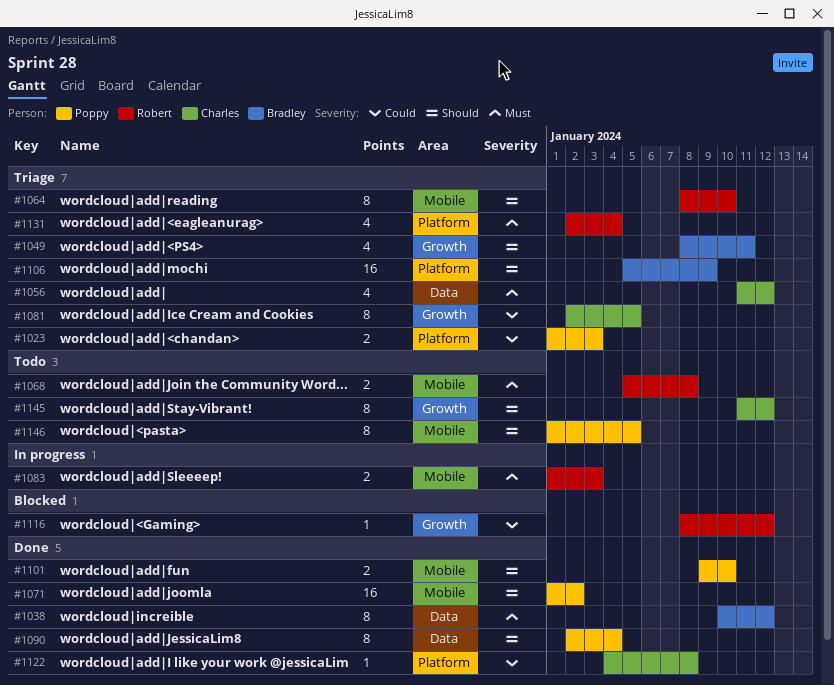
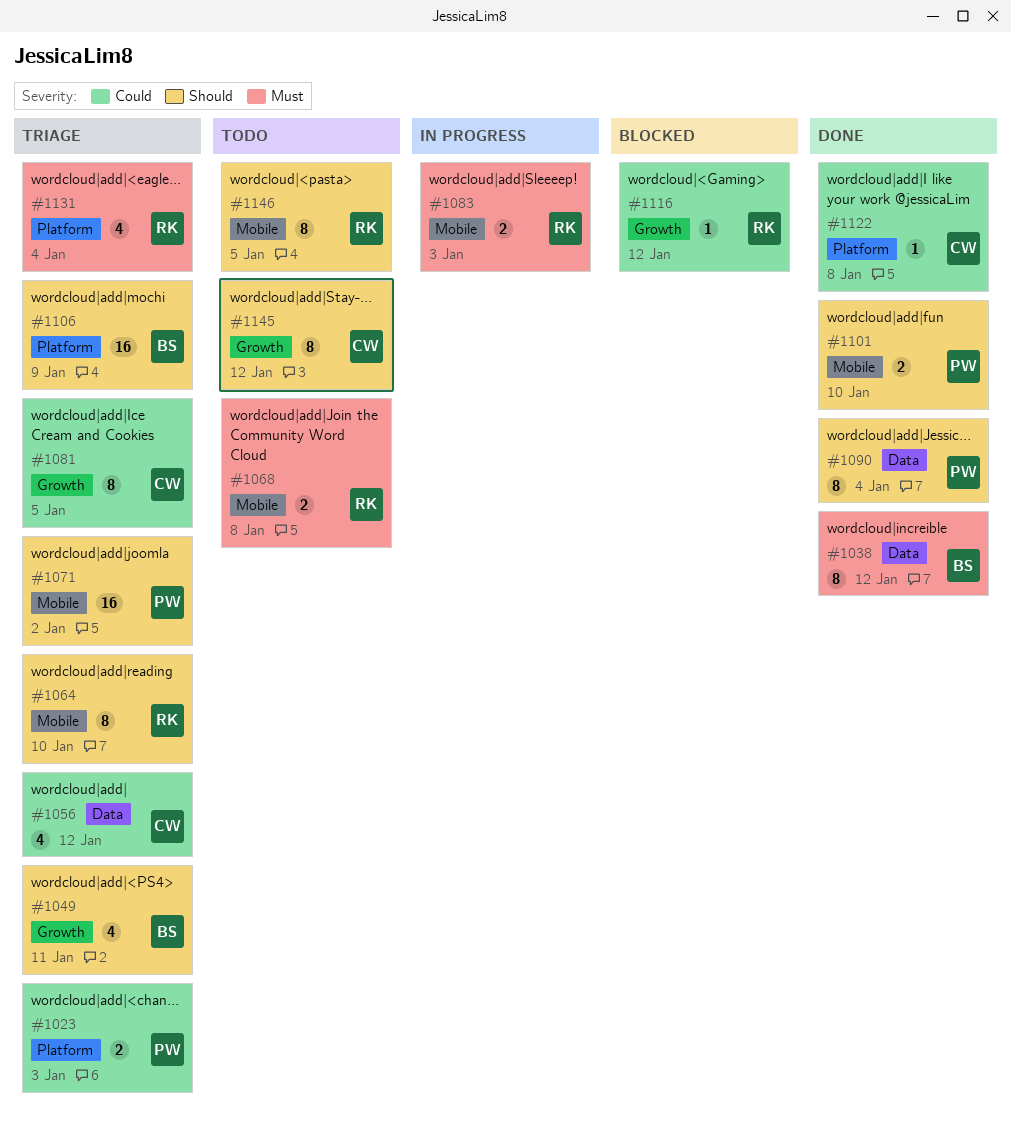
#1056, priority: Must -> Could
#1071, status: Done -> Triage
#1146, owner: Poppy -> Robert

